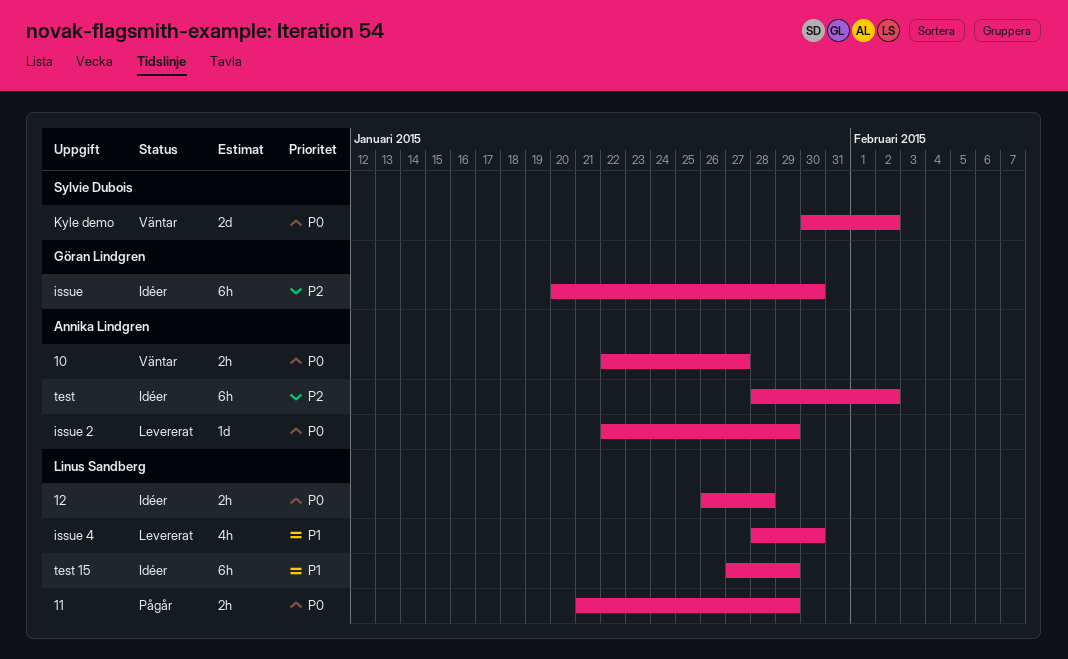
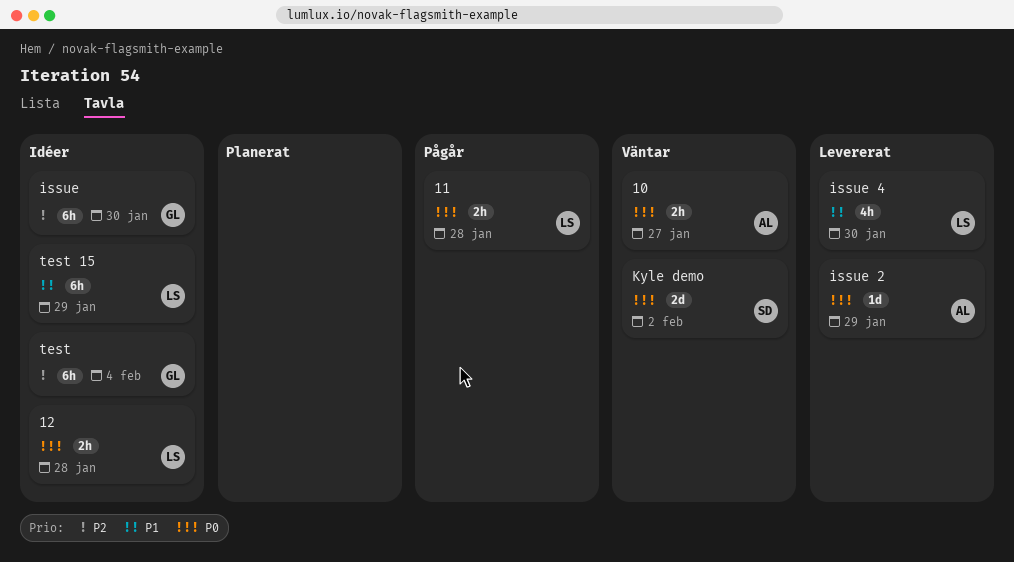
11, due: Jan 29 -> Jan 28
test, owner: Annika Lindgren -> Göran Lindgren
test, due: Feb 2 -> Feb 4

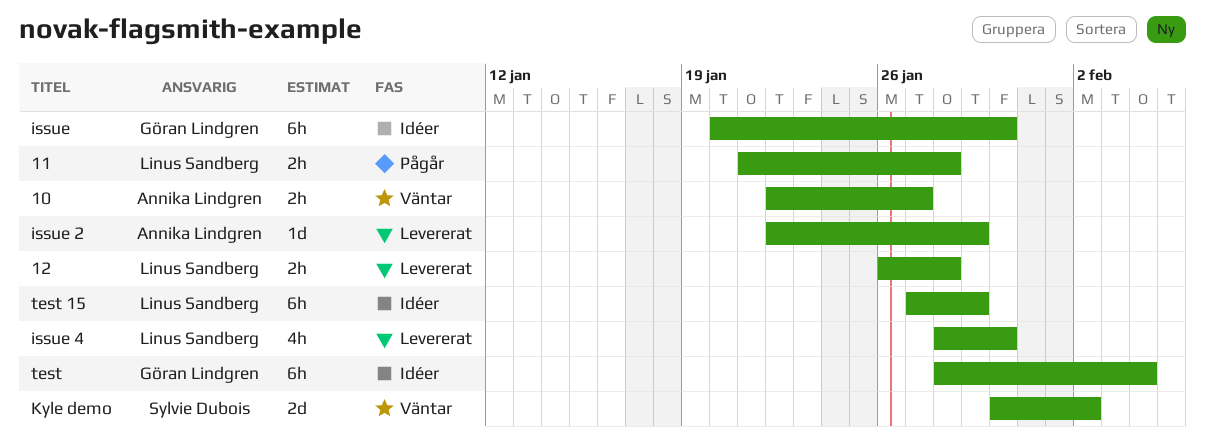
12, status: Idéer -> Levererat

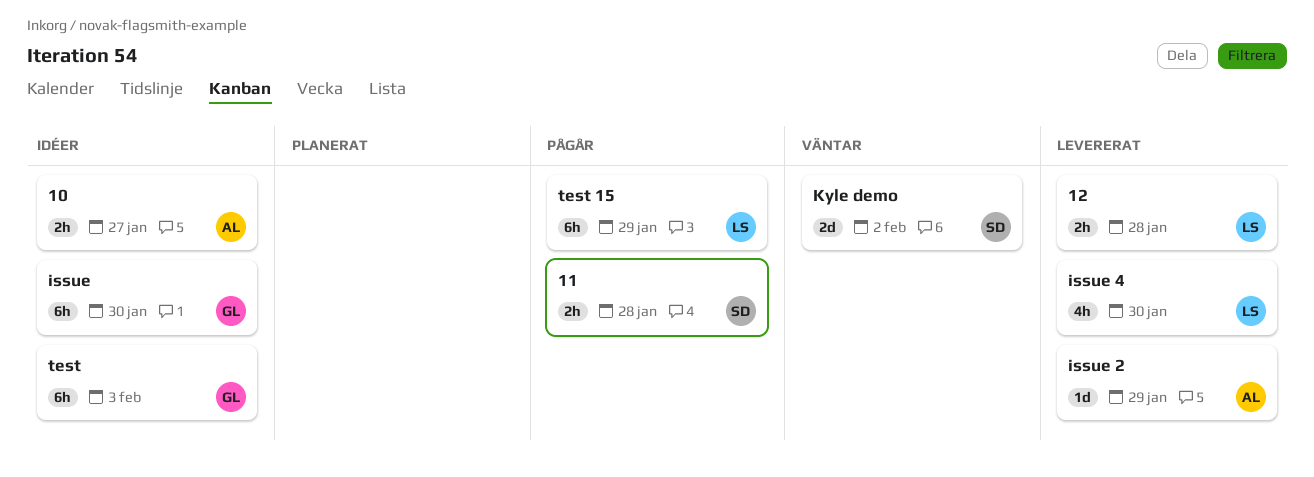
10, status: Väntar -> Idéer
11, owner: Linus Sandberg -> Sylvie Dubois
test, due: Feb 4 -> Feb 3
test 15, status: Idéer -> Pågår

